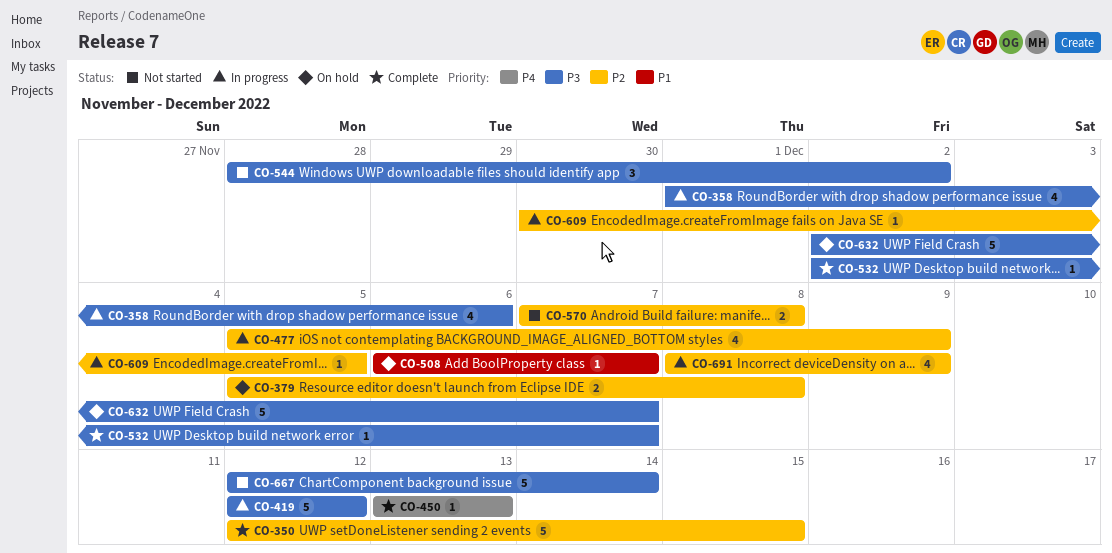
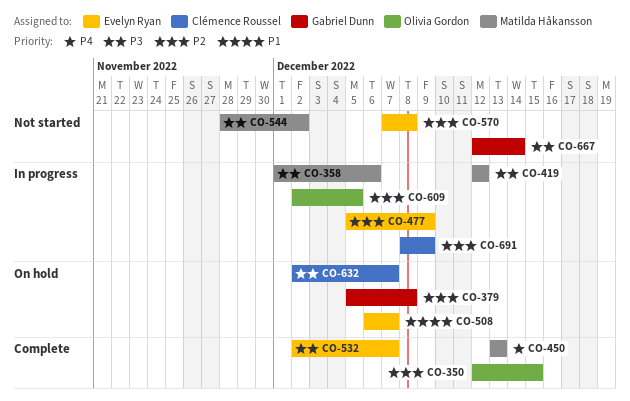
CO-609, start: Nov 30 -> Dec 2

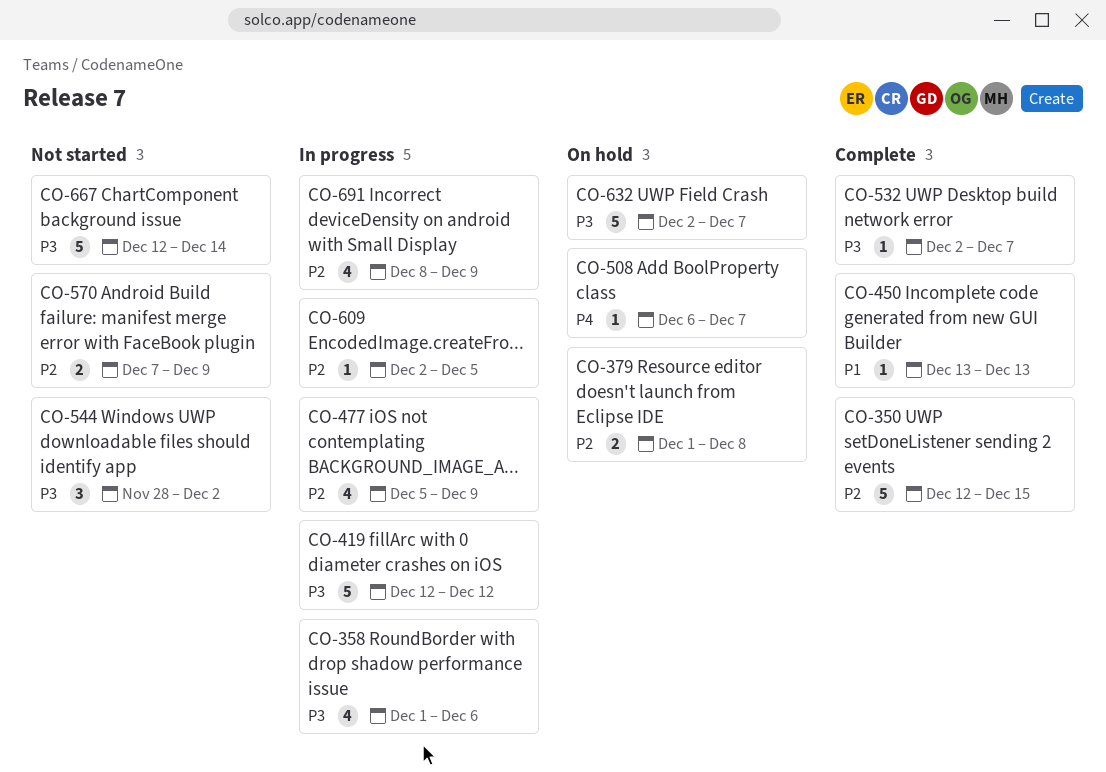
CO-379, start: Dec 5 -> Dec 1
CO-450, priority: P4 -> P1
CO-508, priority: P1 -> P4
CO-570, due: Dec 8 -> Dec 9

